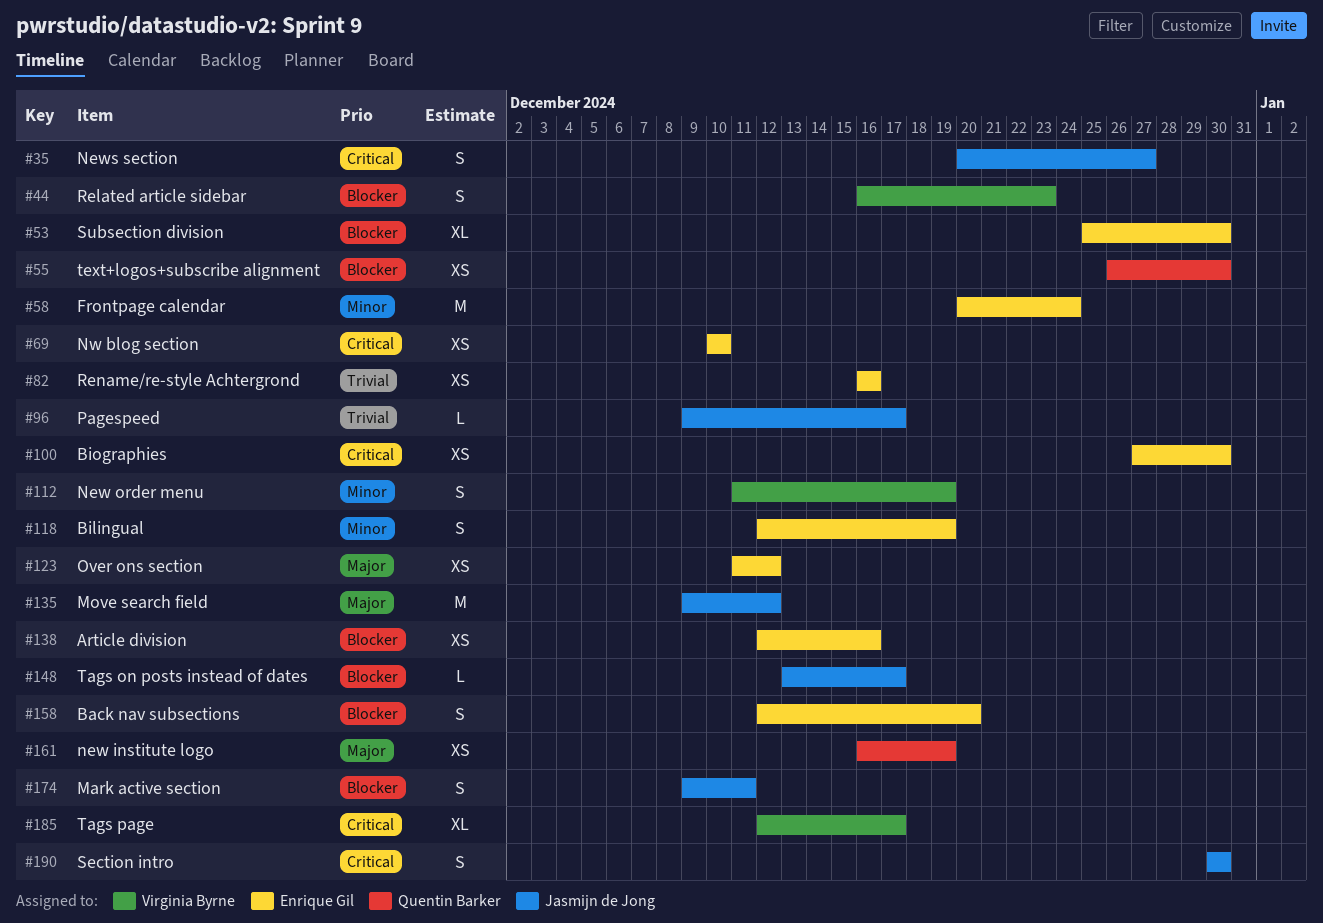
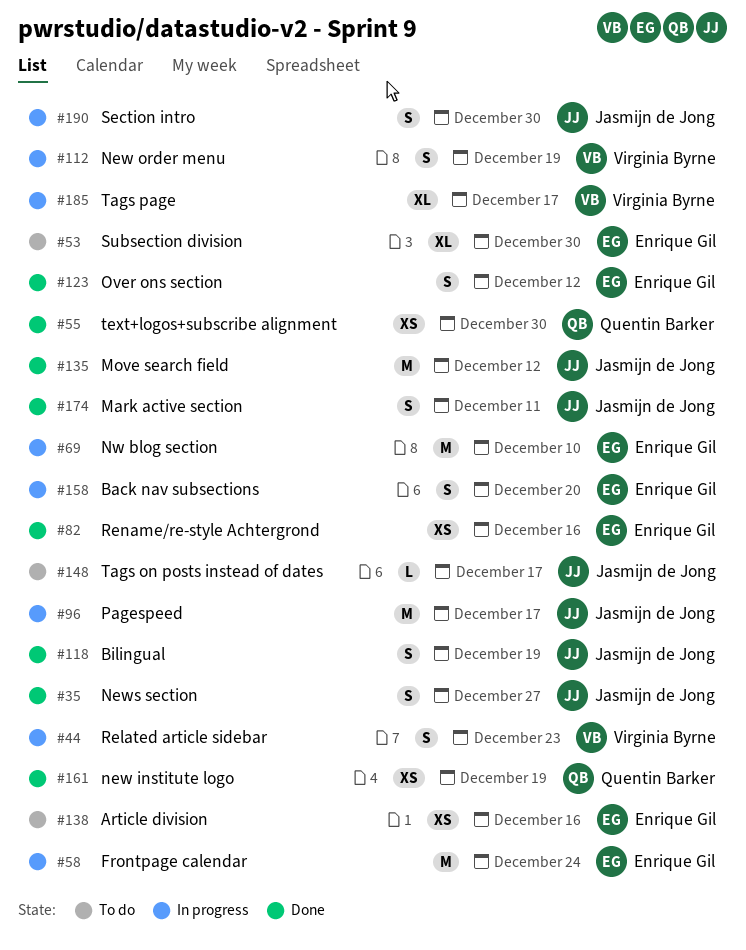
#69, estimate: XS -> M
#96, estimate: L -> M
#100: present -> none
#118, owner: Enrique Gil -> Jasmijn de Jong
#123, estimate: XS -> S

